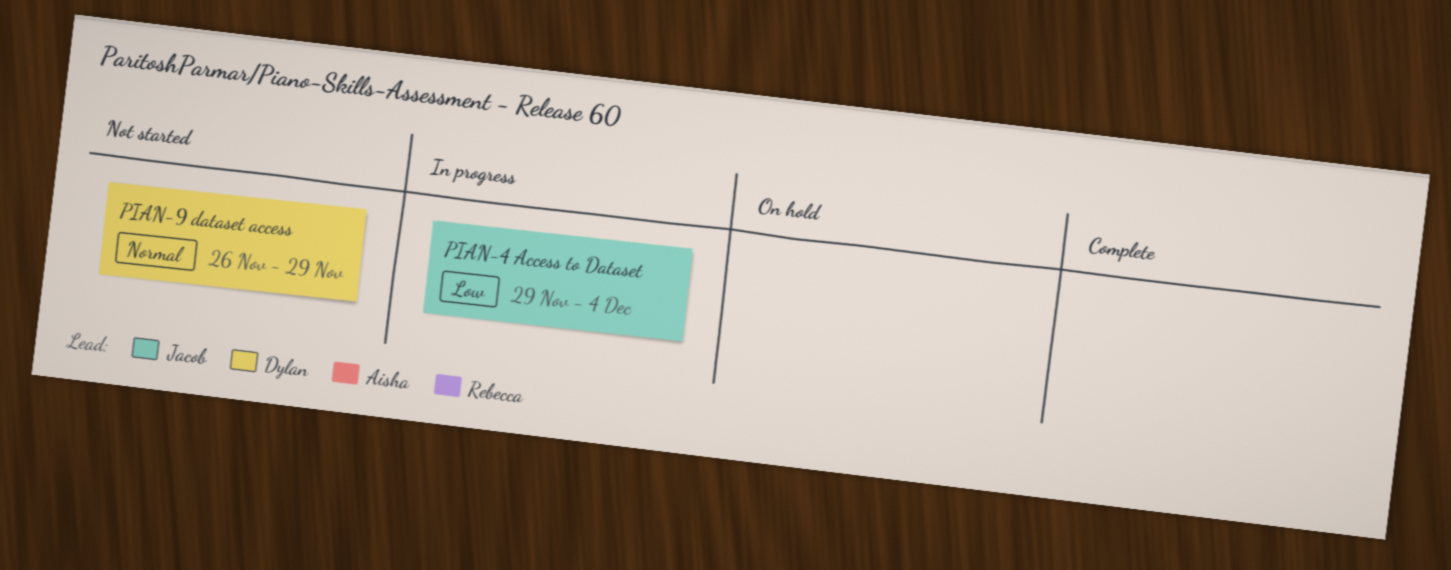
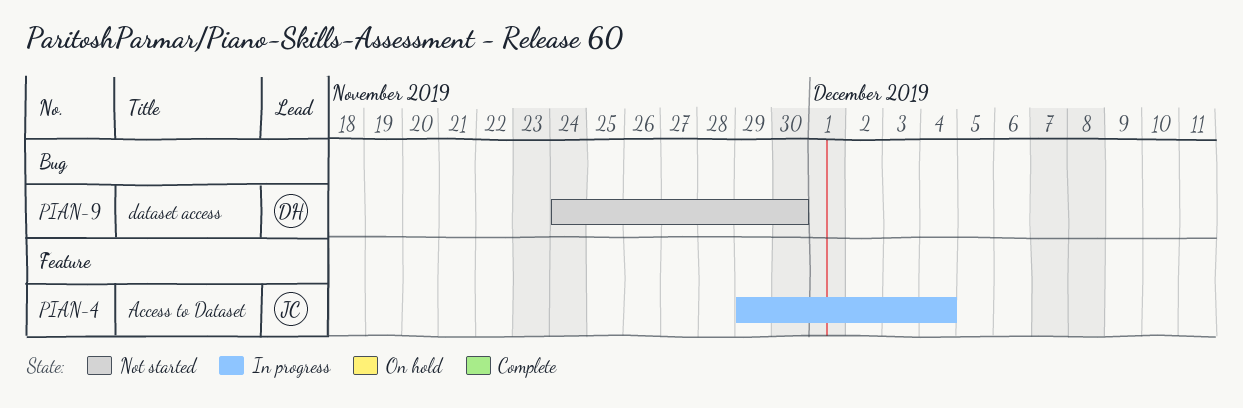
PIAN-9, start: Nov 26 -> Nov 24
PIAN-9, due: Nov 29 -> Nov 30

